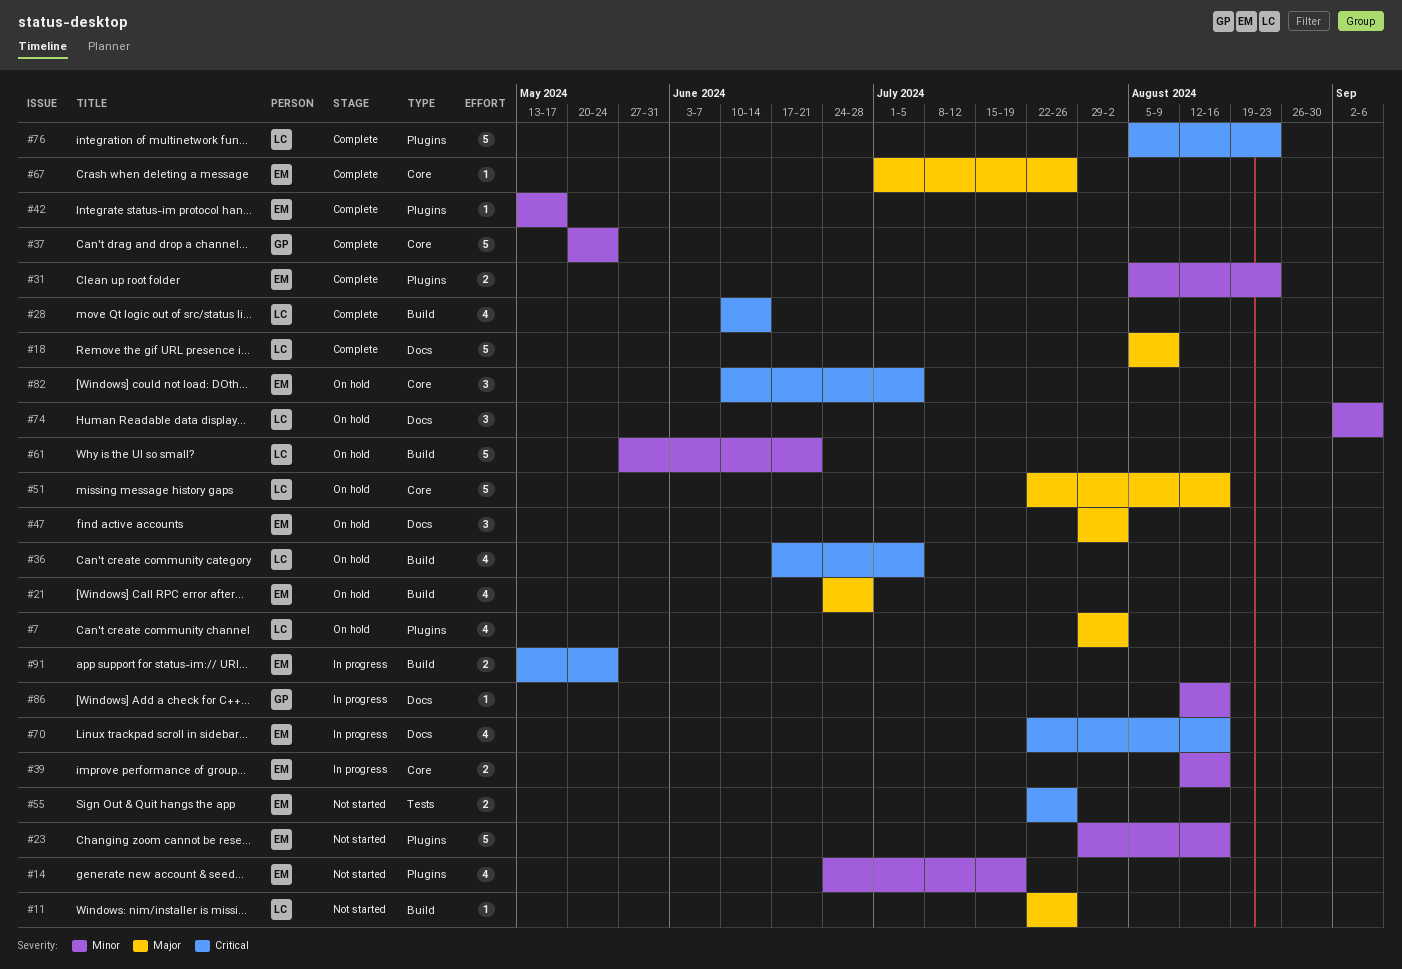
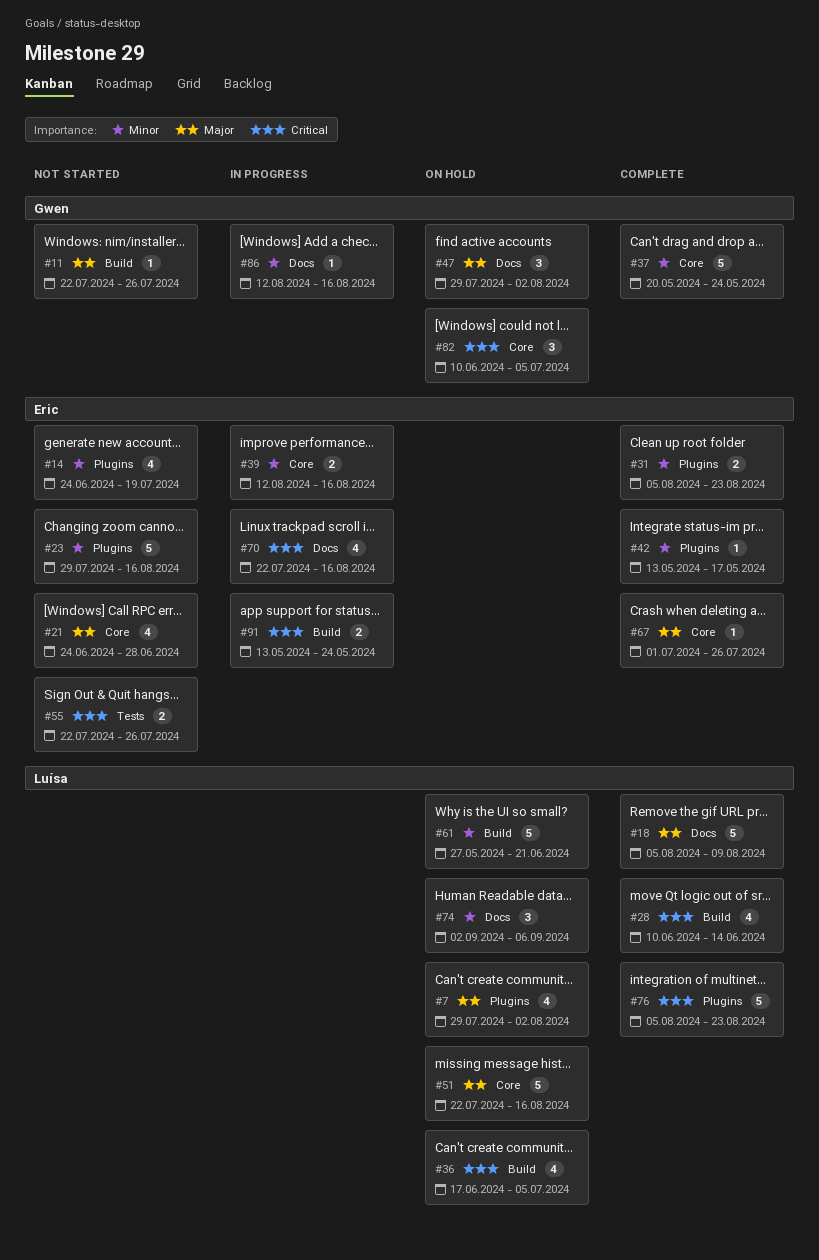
#11, owner: Luísa -> Gwen
#21, status: On hold -> Not started
#21, label: Build -> Core
#47, owner: Eric -> Gwen
#82, owner: Eric -> Gwen

